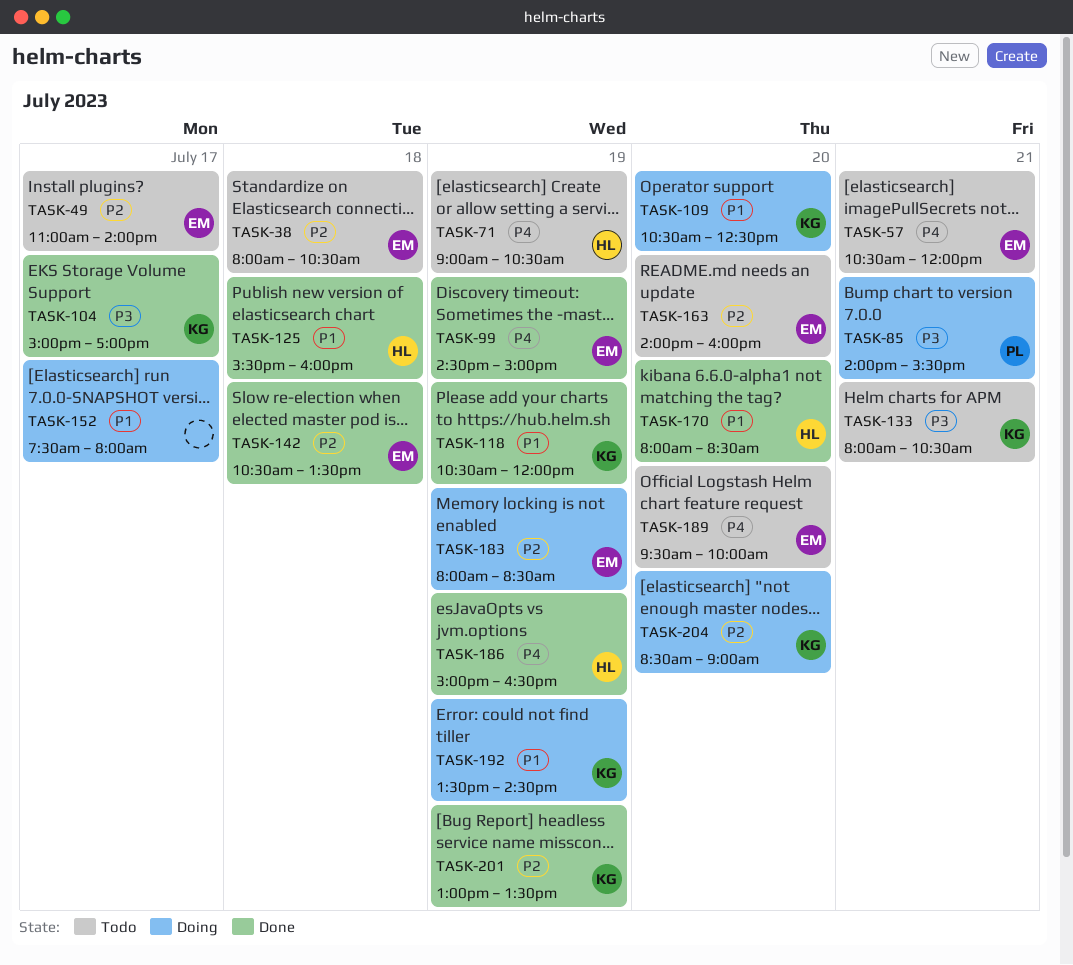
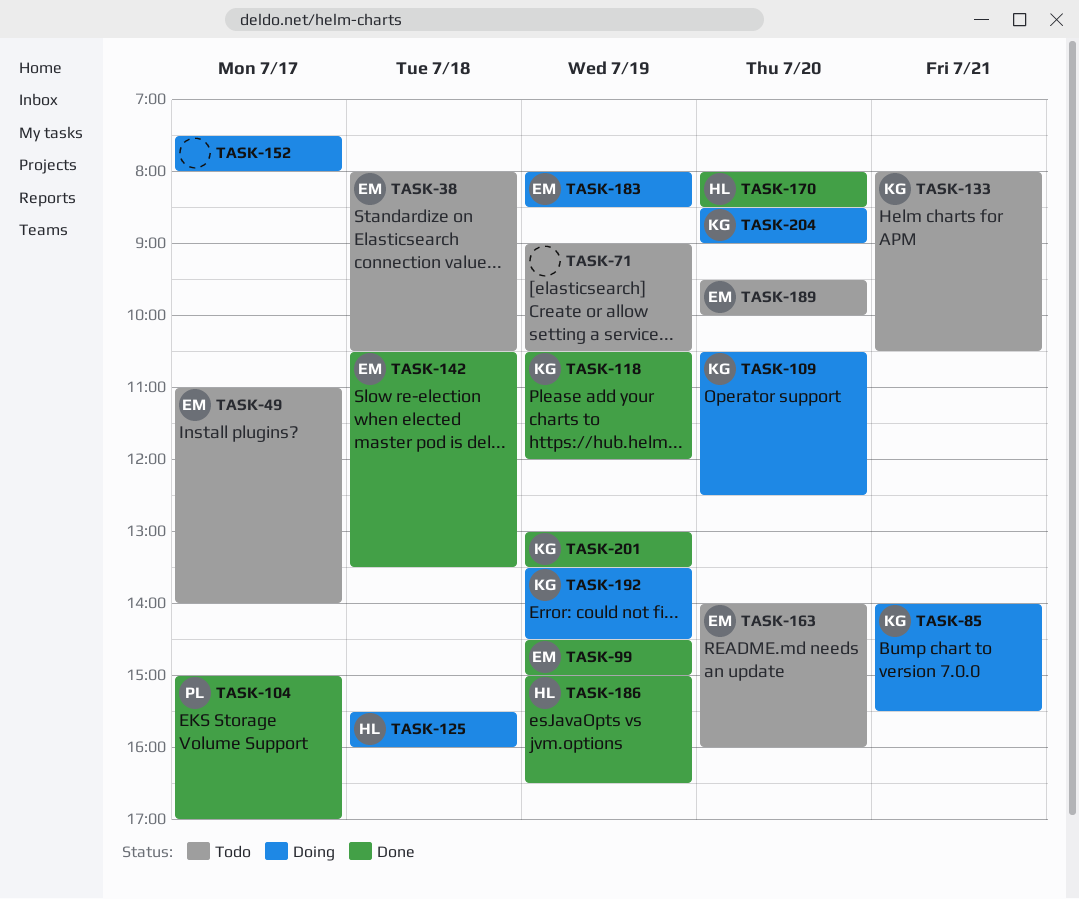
TASK-57: present -> none
TASK-71, owner: HL -> none
TASK-85, owner: PL -> KG
TASK-104, owner: KG -> PL
TASK-125, status: Done -> Doing

